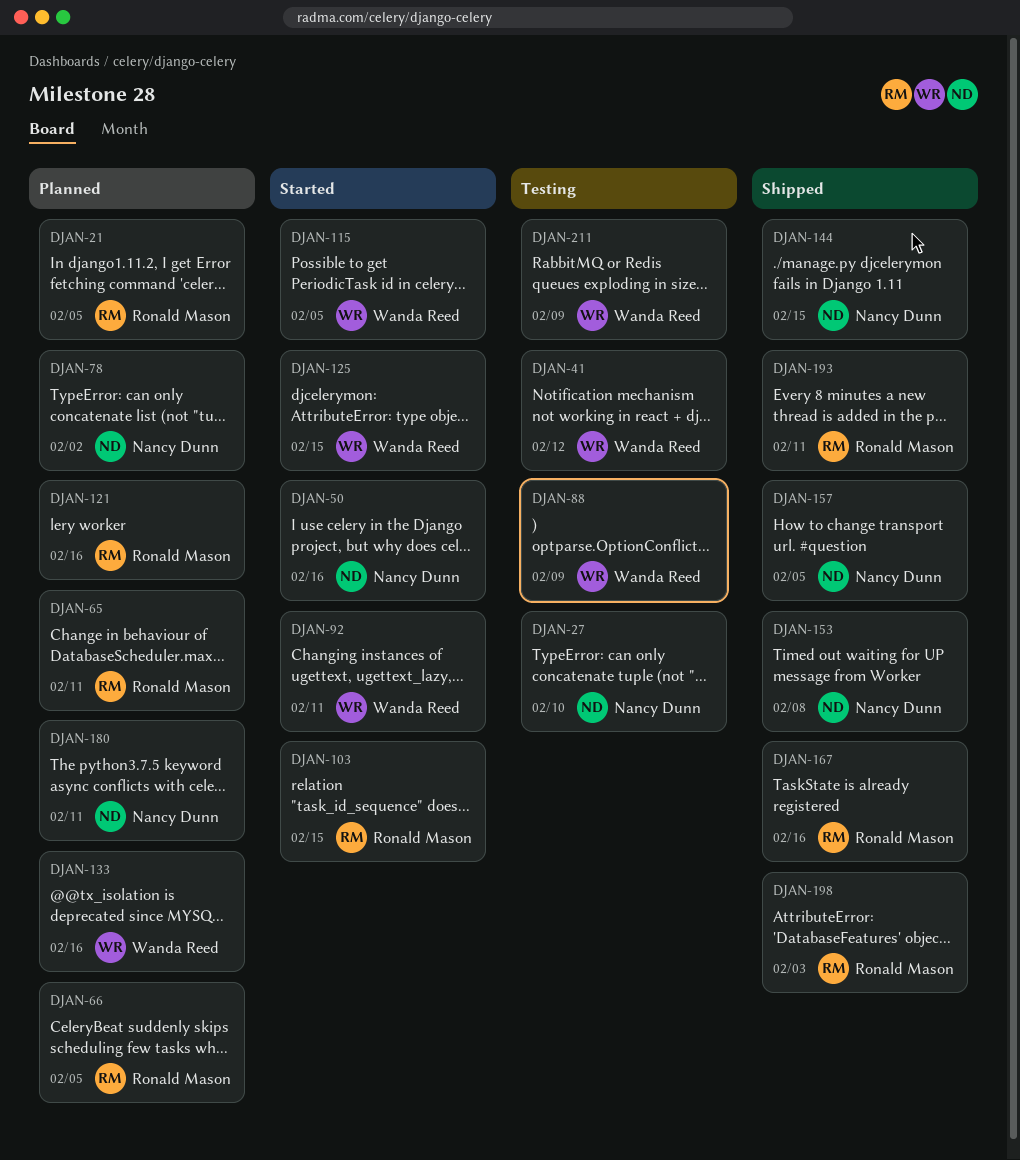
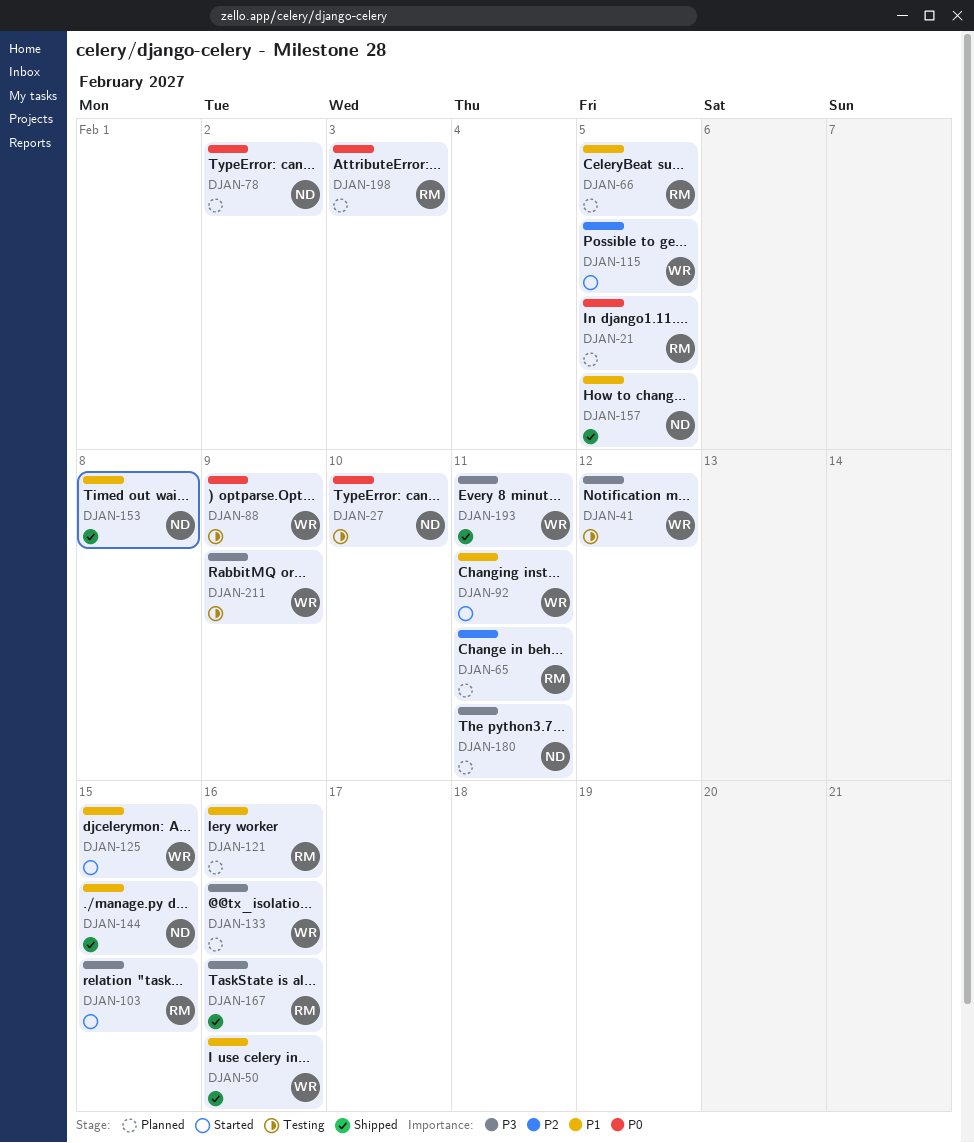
DJAN-50, status: Started -> Shipped
DJAN-50, owner: Nancy Dunn -> Wanda Reed
DJAN-193, owner: Ronald Mason -> Wanda Reed
DJAN-198, status: Shipped -> Planned

